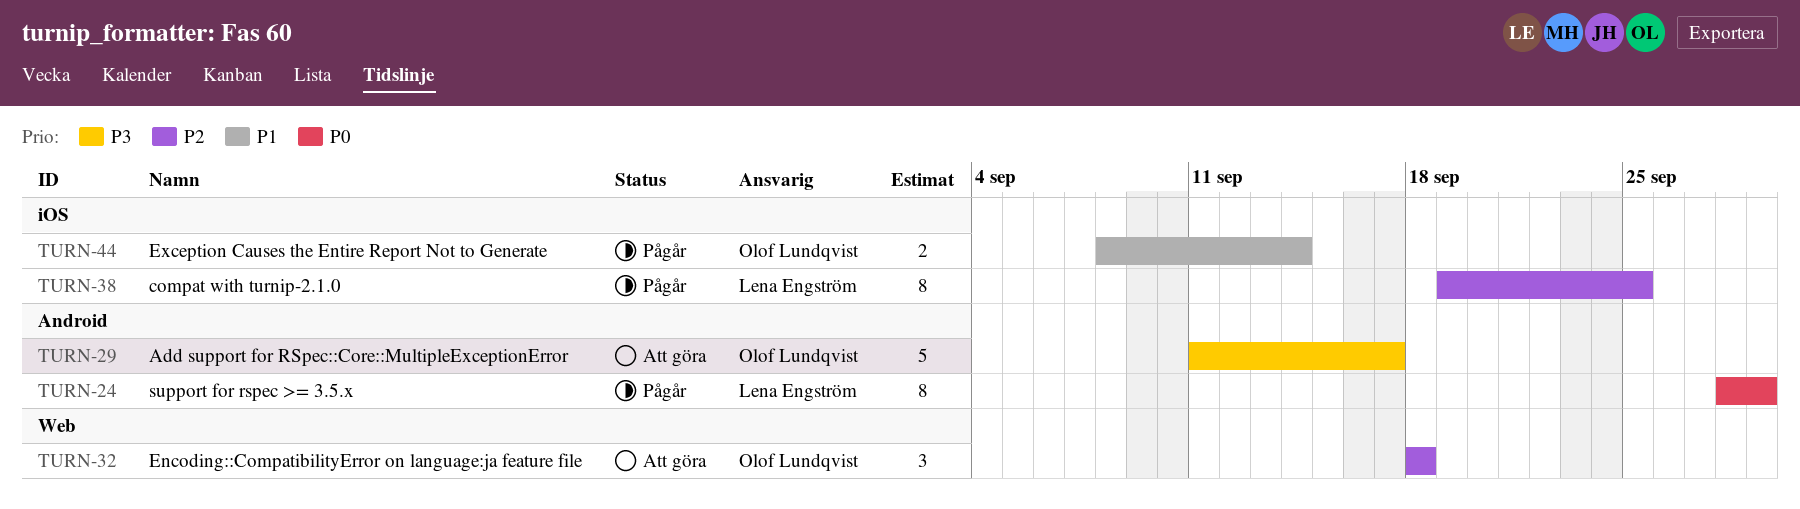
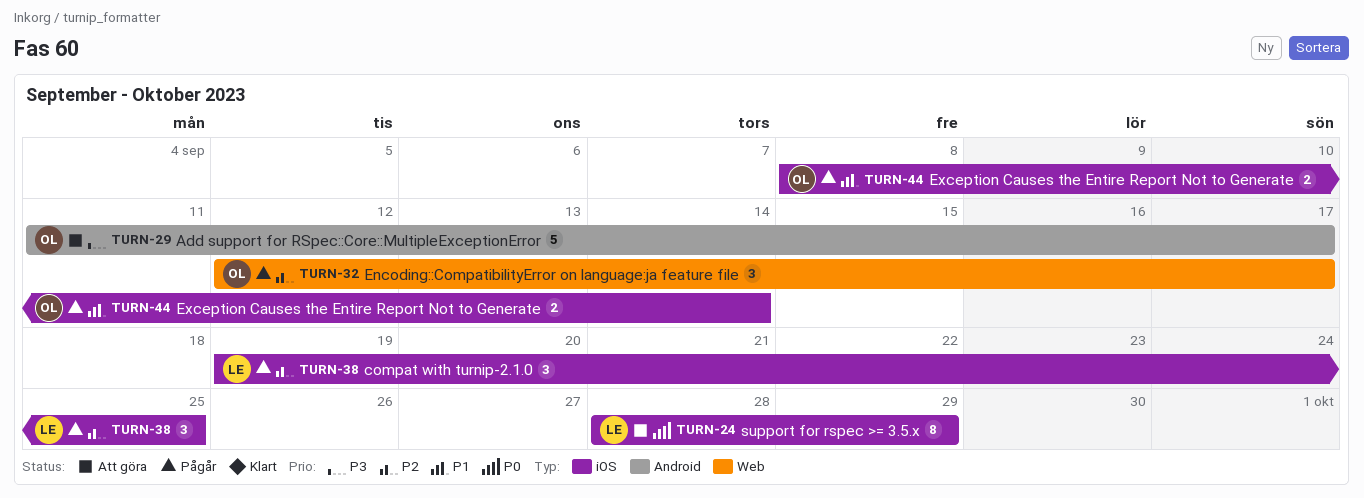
TURN-24, status: Pågår -> Att göra
TURN-24, label: Android -> iOS
TURN-32, status: Att göra -> Pågår
TURN-32, start: Sep 18 -> Sep 12
TURN-32, due: Sep 18 -> Sep 17
TURN-38, estimate: 8 -> 3

